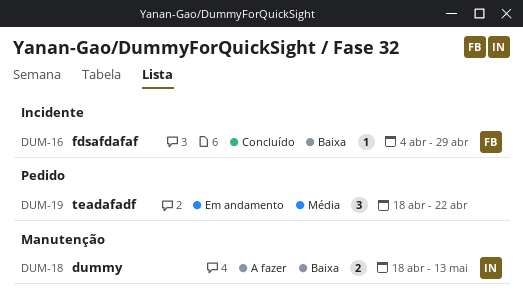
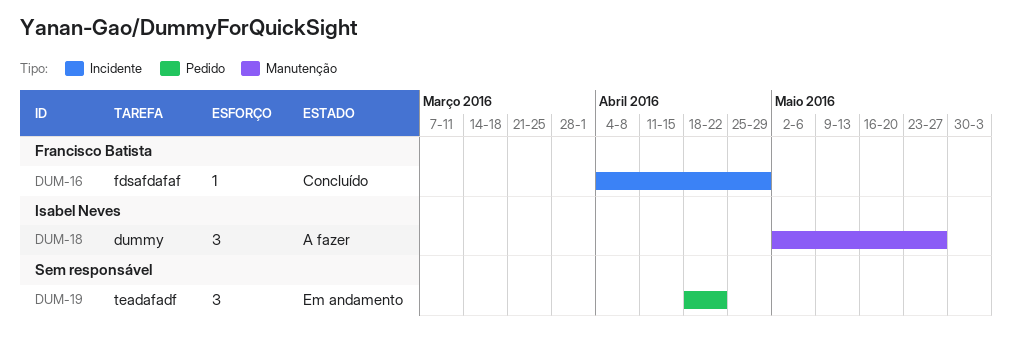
DUM-18, estimate: 2 -> 3
DUM-18, start: Apr 18 -> May 2
DUM-18, due: May 13 -> May 27

